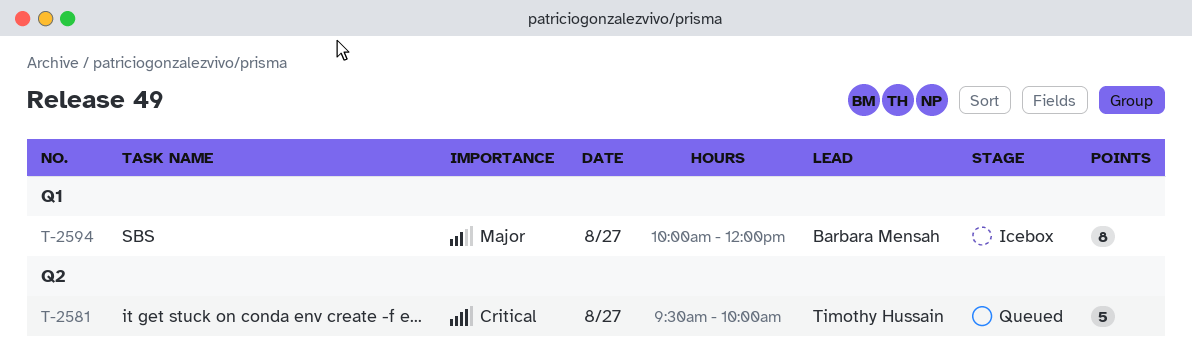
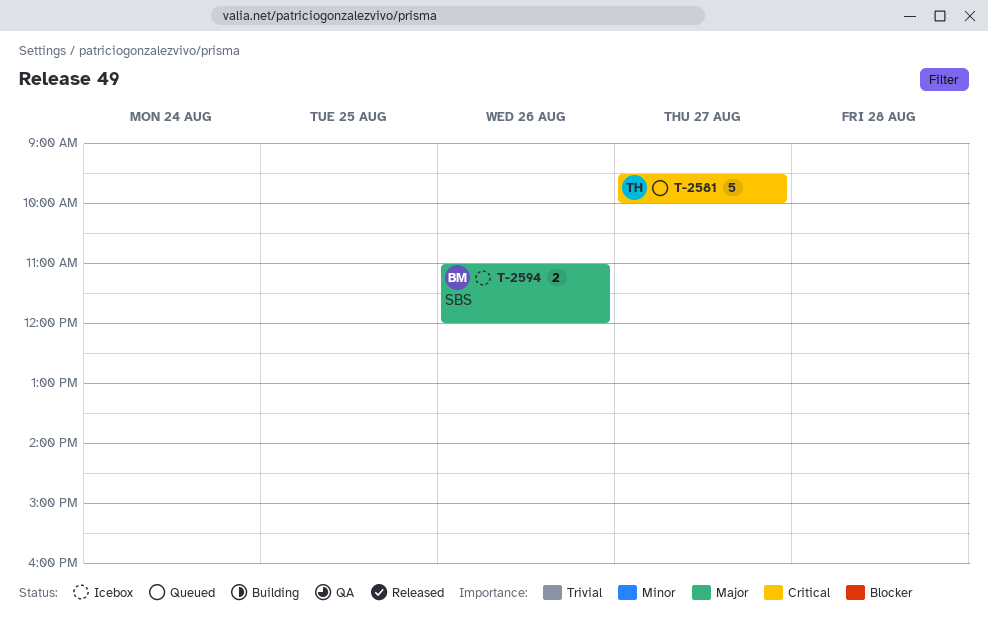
T-2594, estimate: 8 -> 2
T-2594, day: Aug 27 -> Aug 26
T-2594, begins: 10:00 -> 11:00

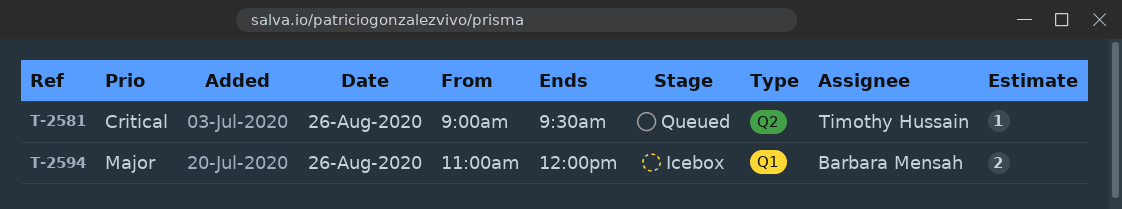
T-2581, estimate: 5 -> 1
T-2581, day: Aug 27 -> Aug 26
T-2581, begins: 09:30 -> 09:00
T-2581, ends: 10:00 -> 09:30

